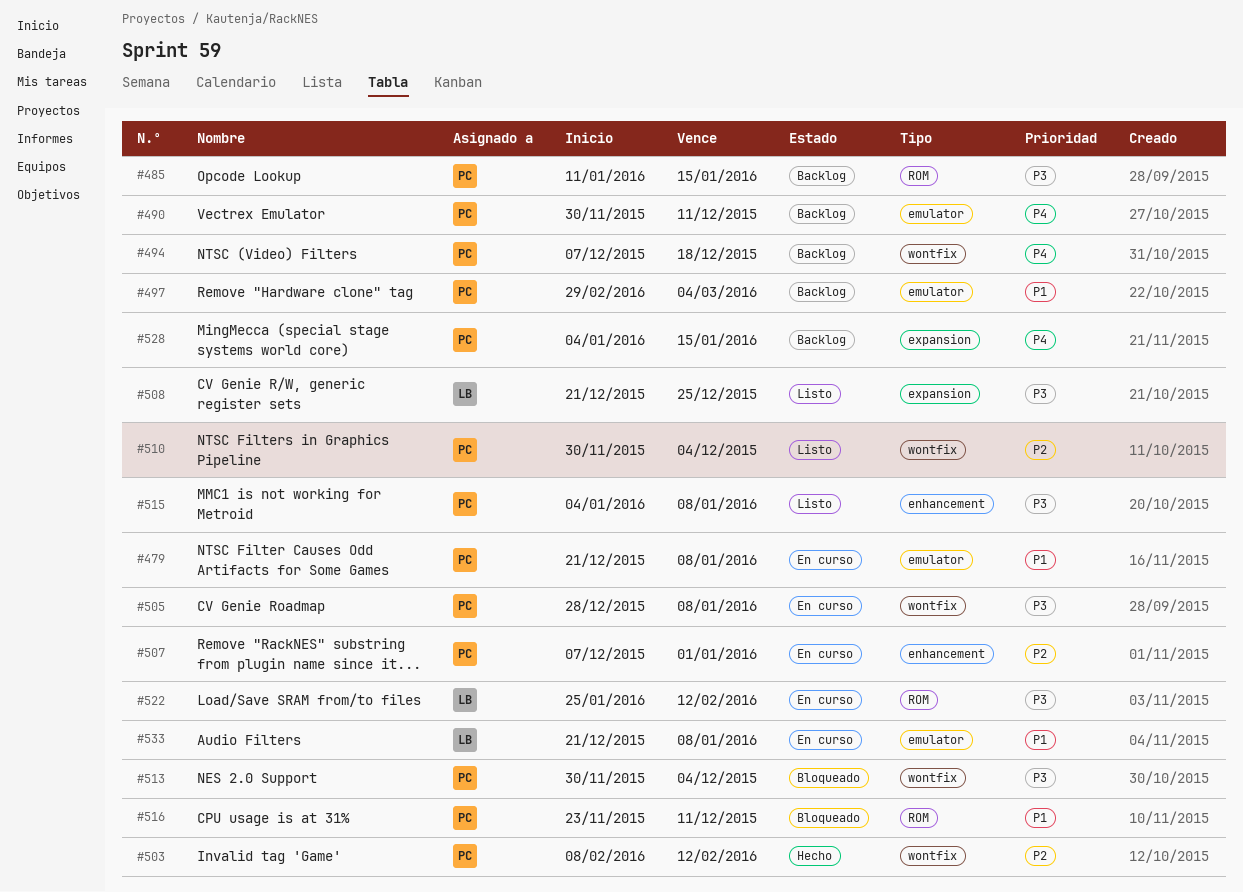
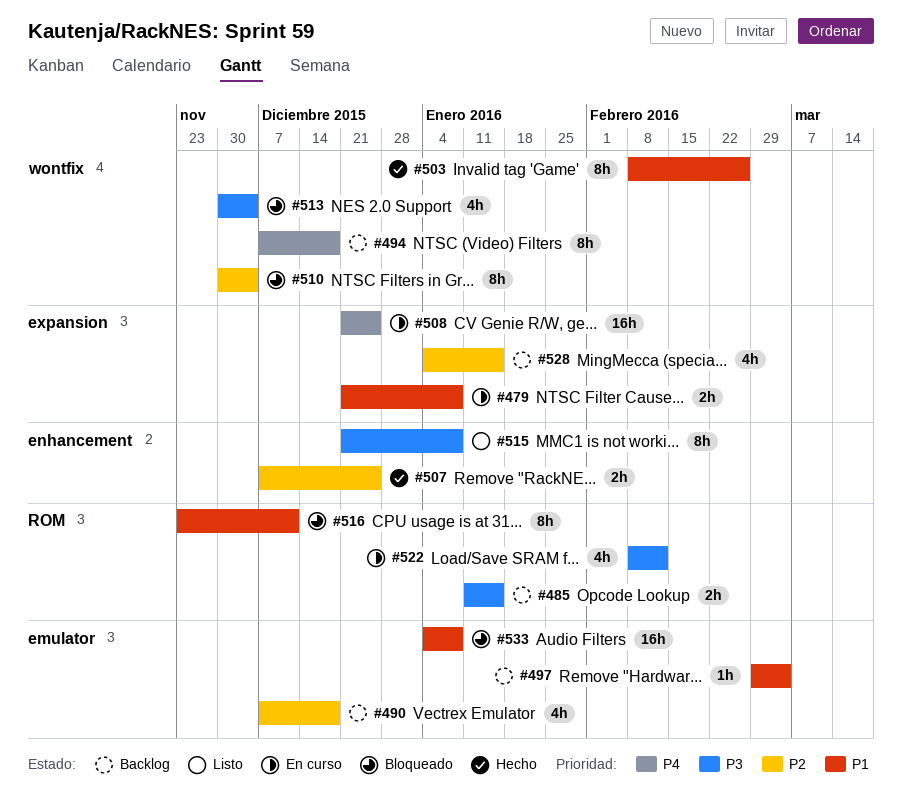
#479, label: emulator -> expansion
#490, priority: P4 -> P2
#490, start: Nov 30 -> Dec 7
#490, due: Dec 11 -> Dec 18
#503, priority: P2 -> P1
#503, due: Feb 12 -> Feb 26
#505: present -> none
#507, status: En curso -> Hecho
#507, due: Jan 1 -> Dec 25
#508, status: Listo -> En curso
#508, priority: P3 -> P4
#510, status: Listo -> Bloqueado
#515, start: Jan 4 -> Dec 21
#522, start: Jan 25 -> Feb 8
#528, priority: P4 -> P2
#533, status: En curso -> Bloqueado
#533, start: Dec 21 -> Jan 4

